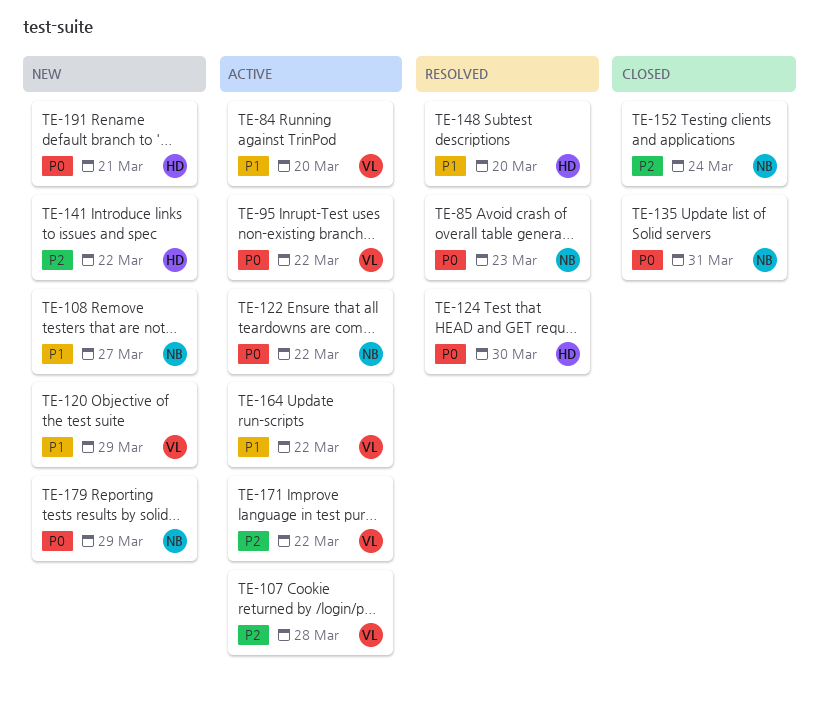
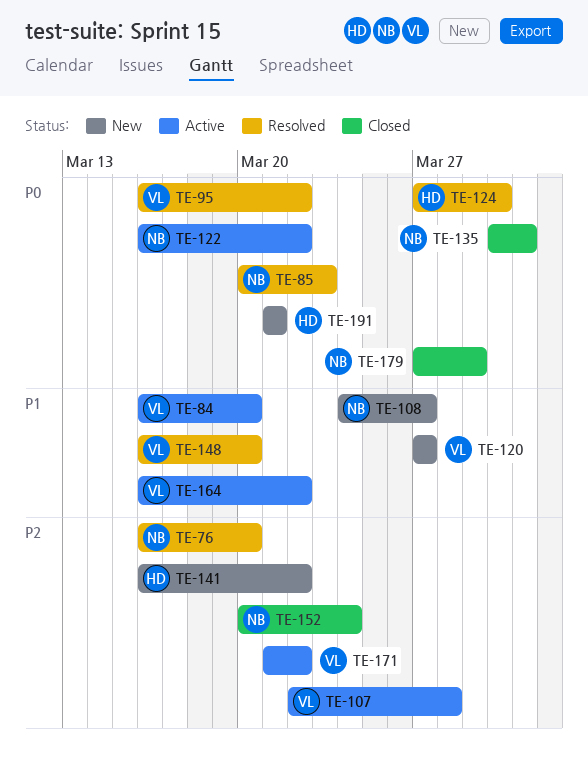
TE-76: none -> present
TE-95, status: Active -> Resolved
TE-120, due: Mar 29 -> Mar 27
TE-148, owner: HD -> VL
TE-179, status: New -> Closed

